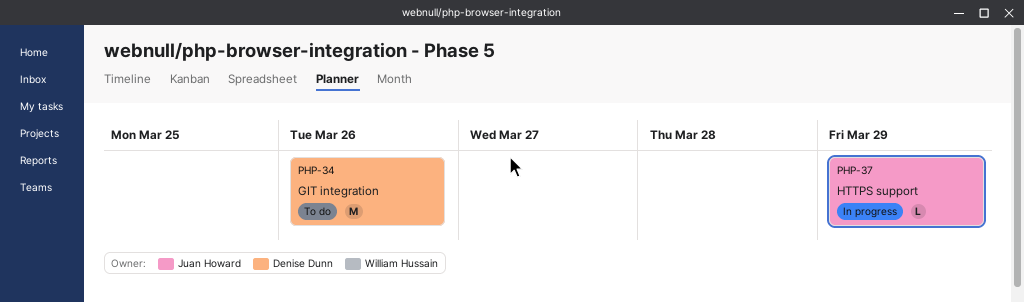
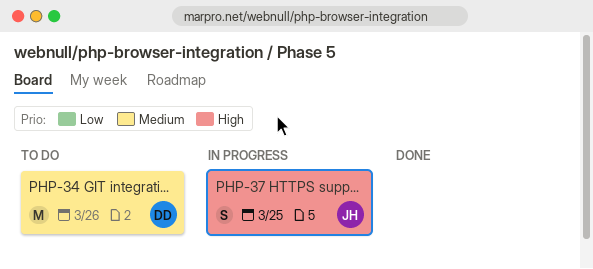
PHP-37, estimate: L -> S
PHP-37, due: Mar 29 -> Mar 25

